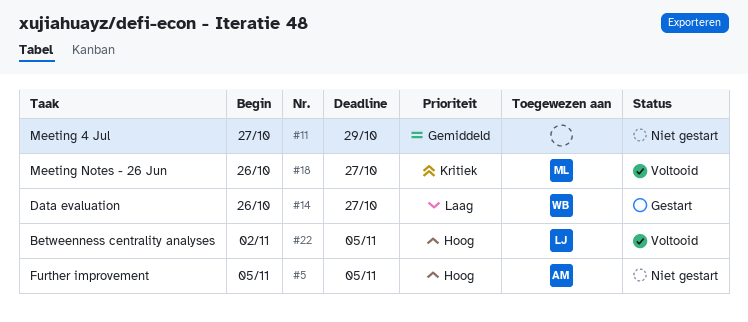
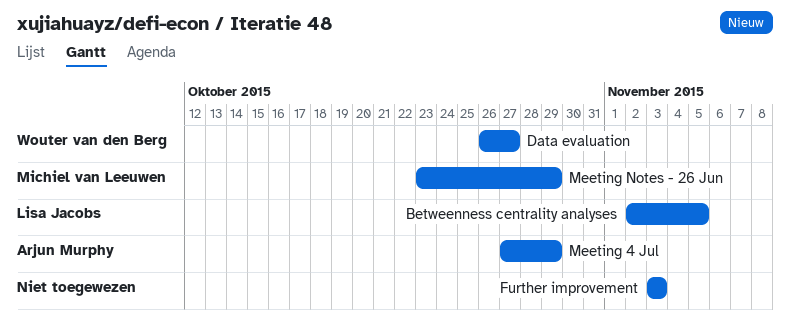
Further improvement, owner: Arjun Murphy -> none
Further improvement, start: Nov 5 -> Nov 3
Further improvement, due: Nov 5 -> Nov 3
Meeting 4 Jul, owner: none -> Arjun Murphy
Meeting Notes - 26 Jun, start: Oct 26 -> Oct 23
Meeting Notes - 26 Jun, due: Oct 27 -> Oct 29

